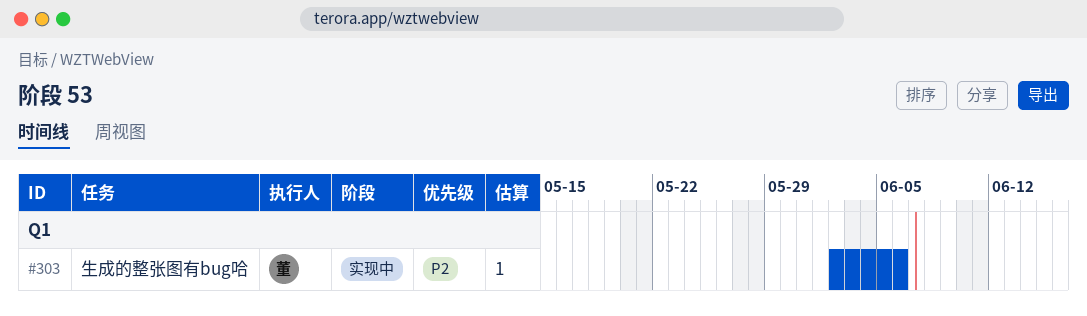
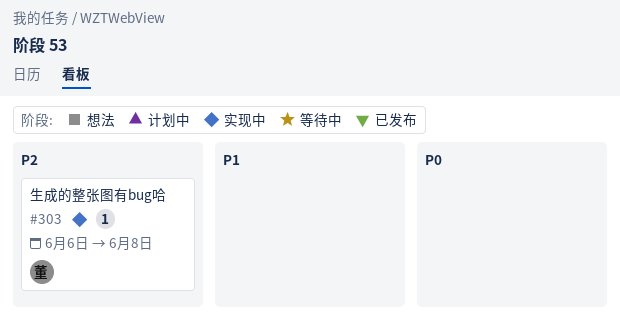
#303, start: Jun 2 -> Jun 6
#303, due: Jun 6 -> Jun 8

